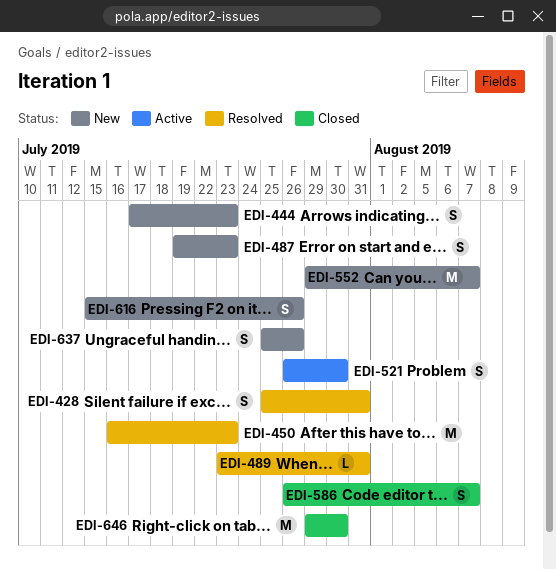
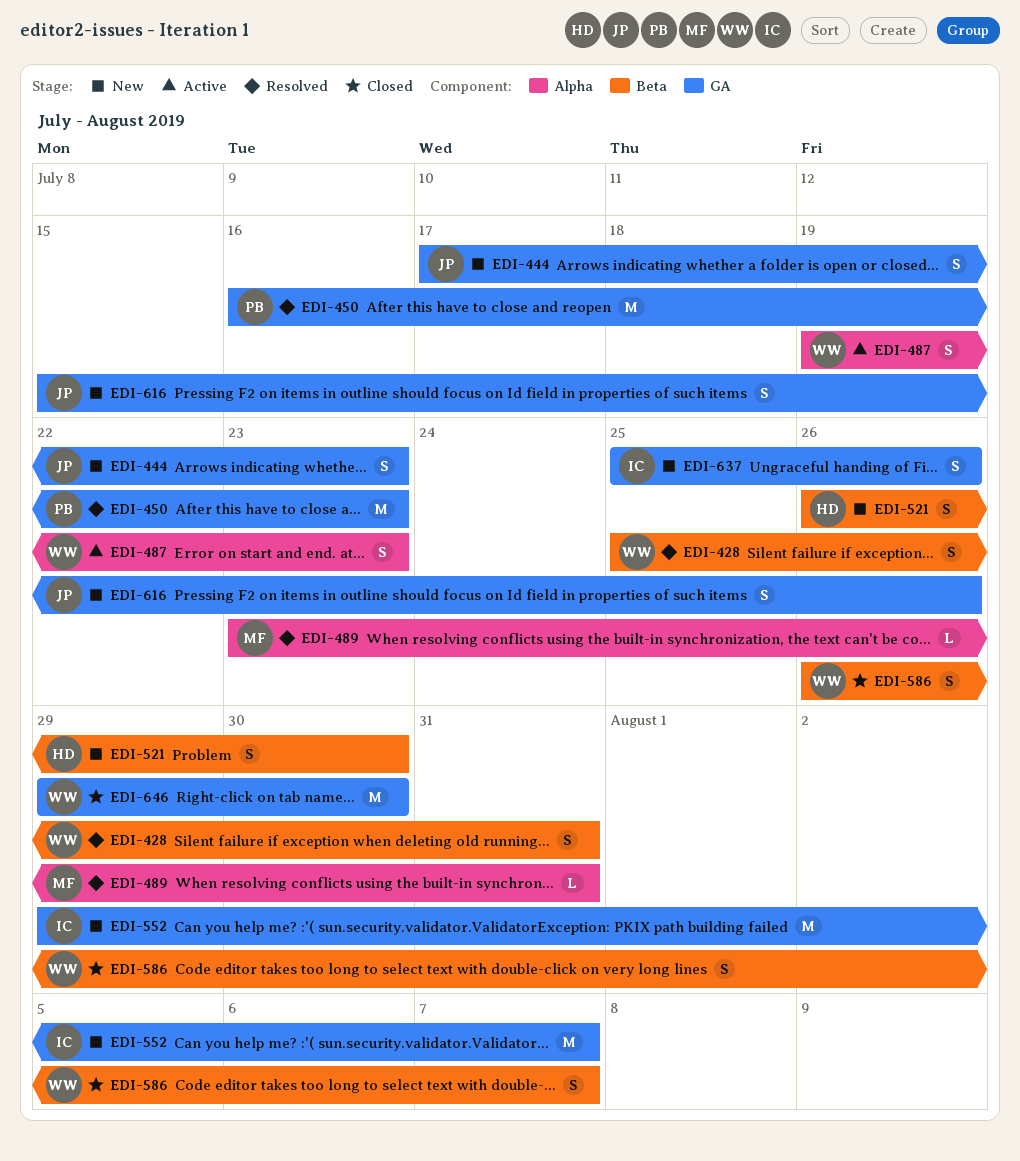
EDI-487, status: New -> Active
EDI-521, status: Active -> New

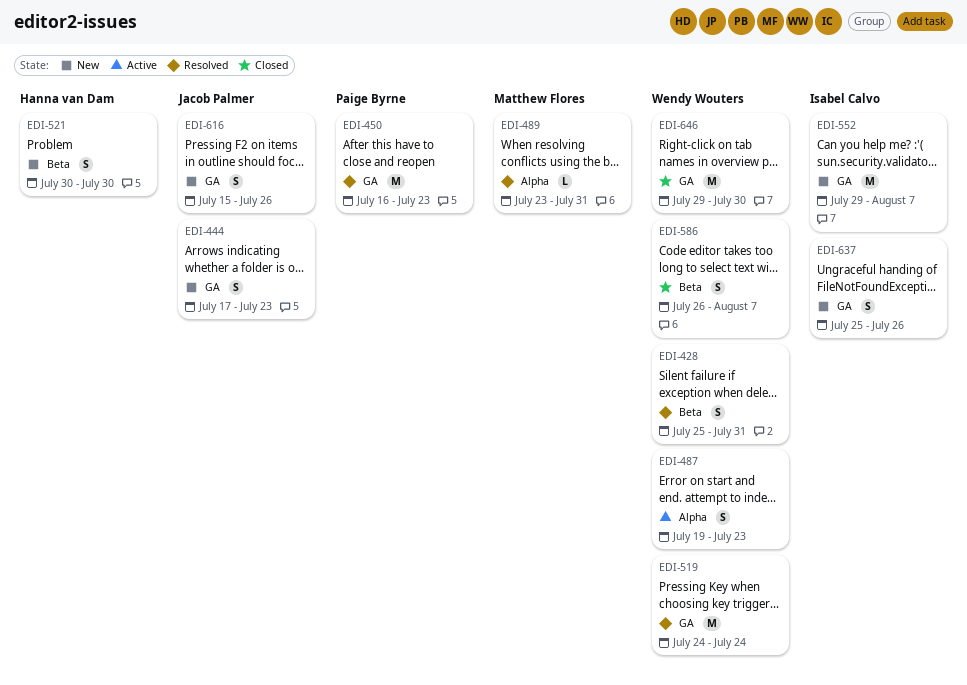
EDI-519: none -> present
EDI-521, start: Jul 26 -> Jul 30

